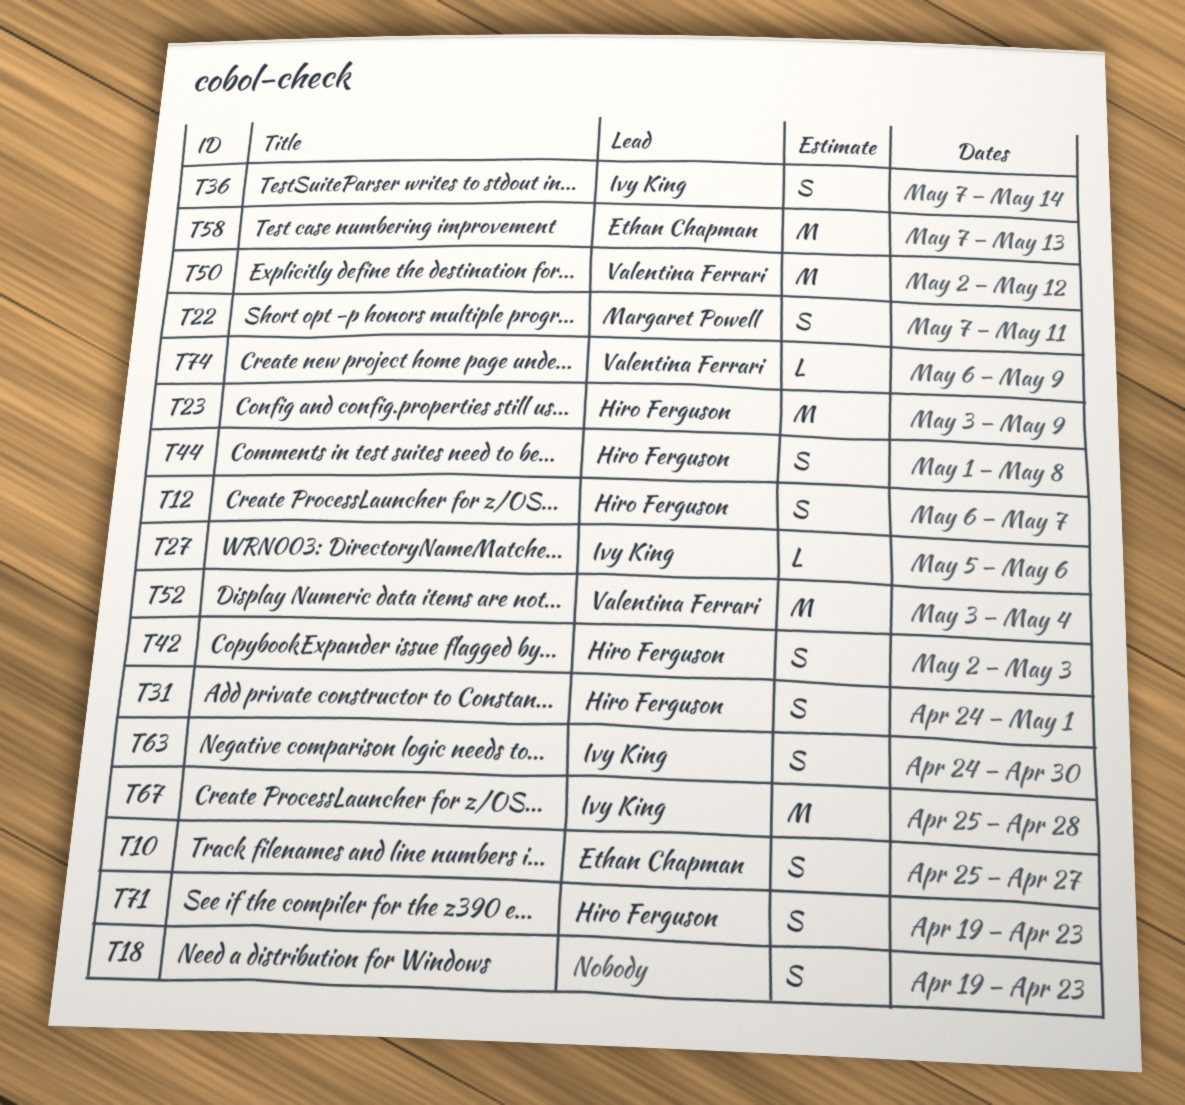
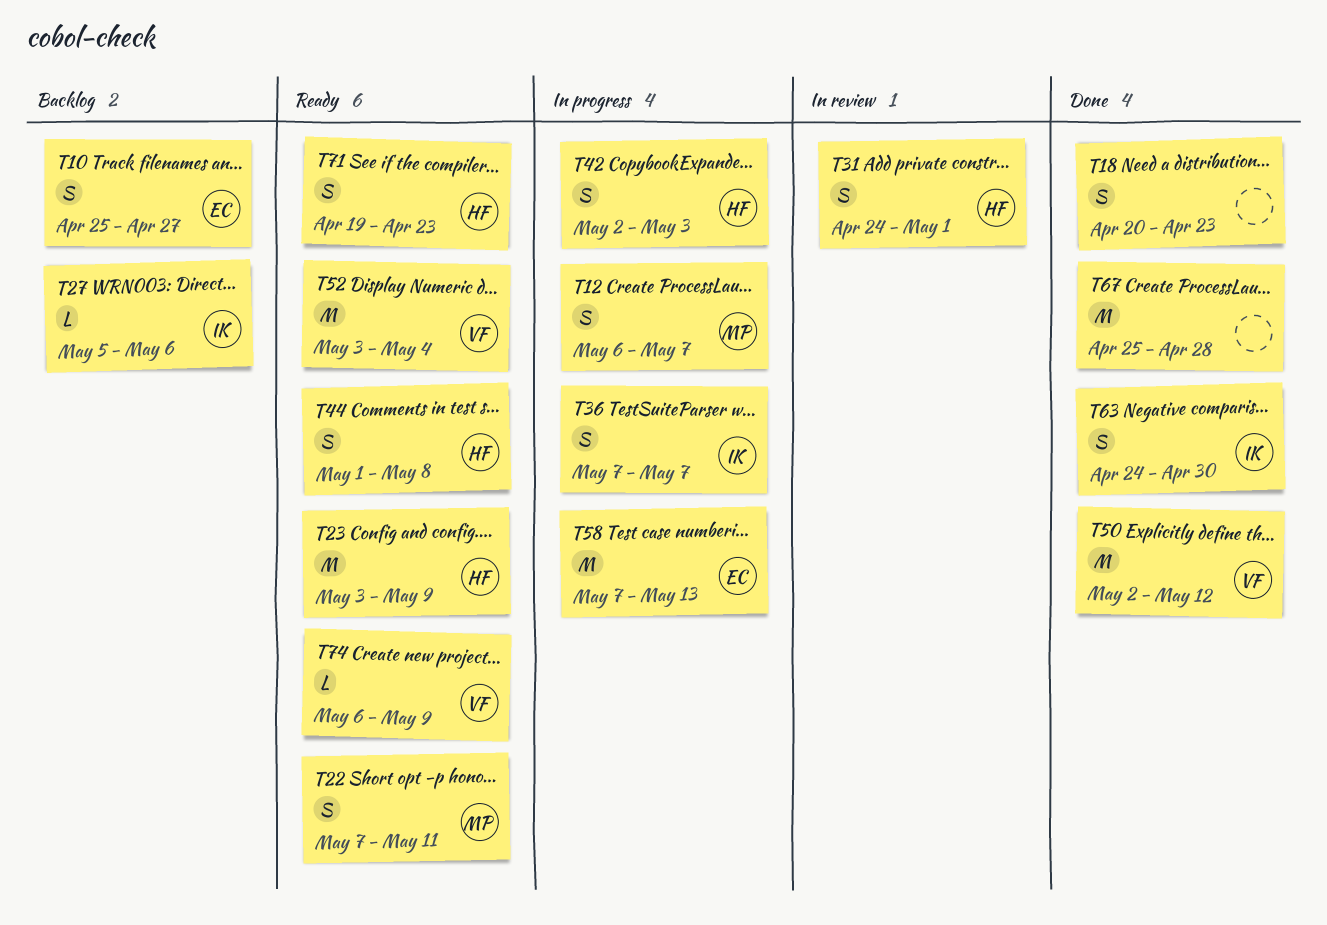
T12, owner: Hiro Ferguson -> Margaret Powell
T18, start: Apr 19 -> Apr 20
T36, due: May 14 -> May 7
T67, owner: Ivy King -> none

